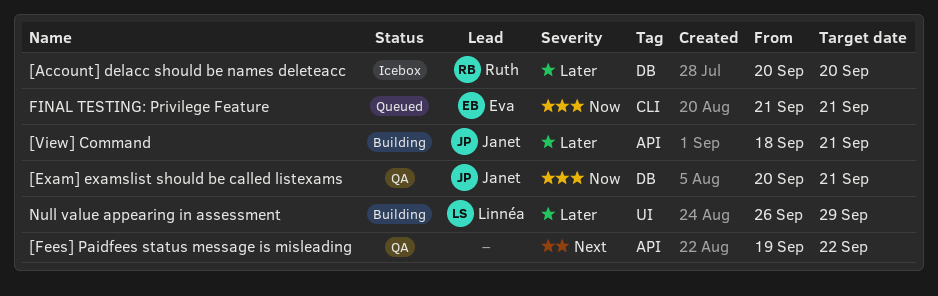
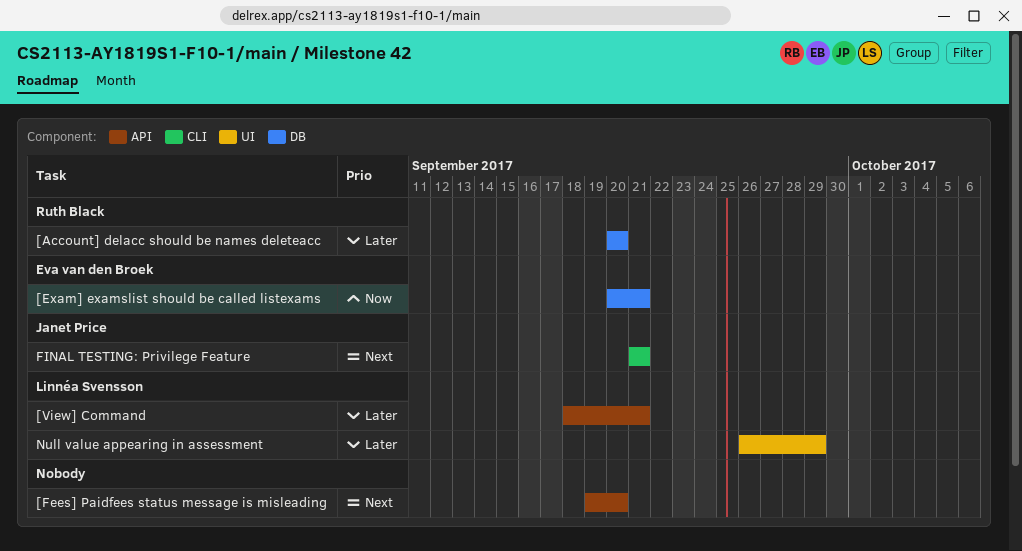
[Exam] examslist should be called listexams, owner: Janet Price -> Eva van den Broek
[Fees] Paidfees status message is misleading, due: Sep 22 -> Sep 20
[View] Command, owner: Janet Price -> Linnéa Svensson
FINAL TESTING: Privilege Feature, owner: Eva van den Broek -> Janet Price
FINAL TESTING: Privilege Feature, priority: Now -> Next

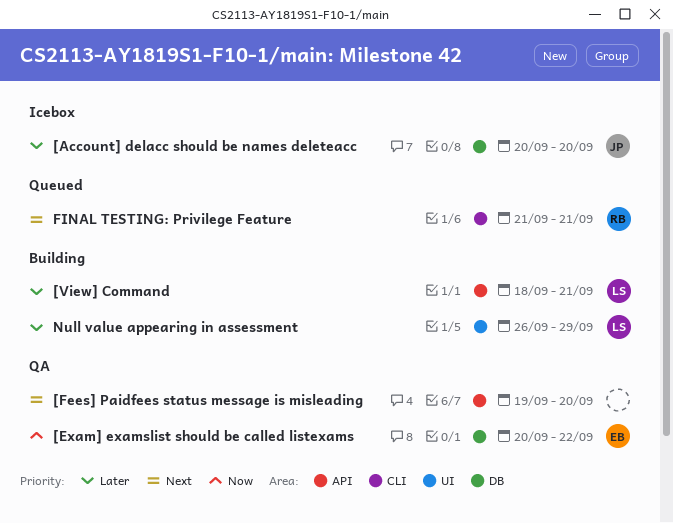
[Account] delacc should be names deleteacc, owner: Ruth Black -> Janet Price
[Exam] examslist should be called listexams, due: Sep 21 -> Sep 22
FINAL TESTING: Privilege Feature, owner: Janet Price -> Ruth Black

